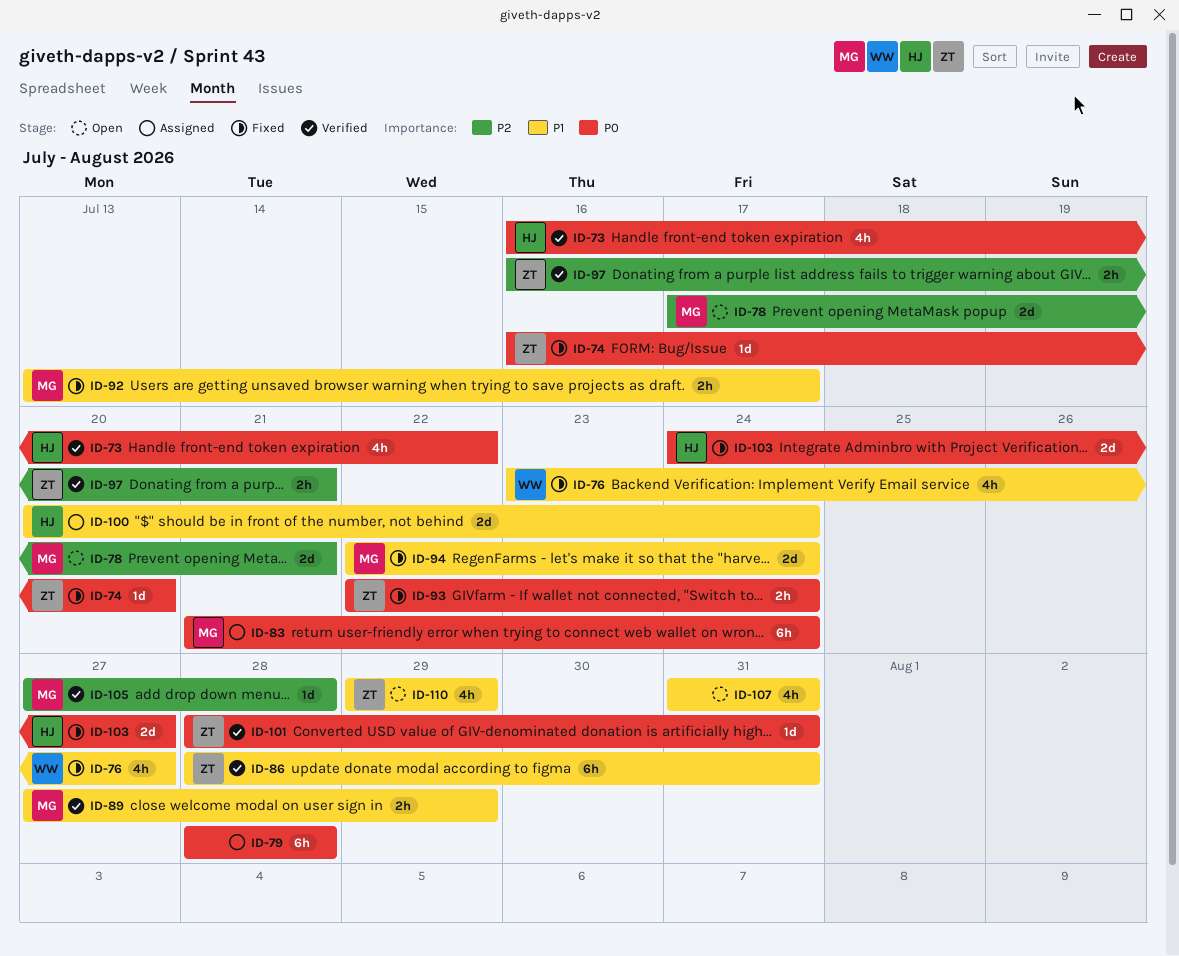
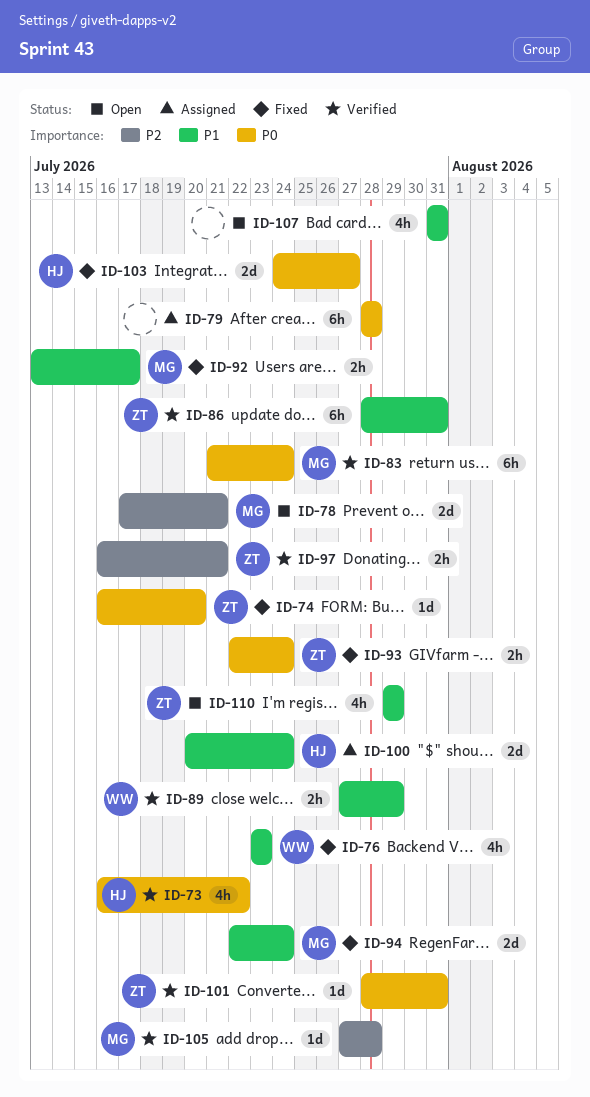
ID-76, due: Jul 27 -> Jul 23
ID-83, status: Assigned -> Verified
ID-89, owner: MG -> WW

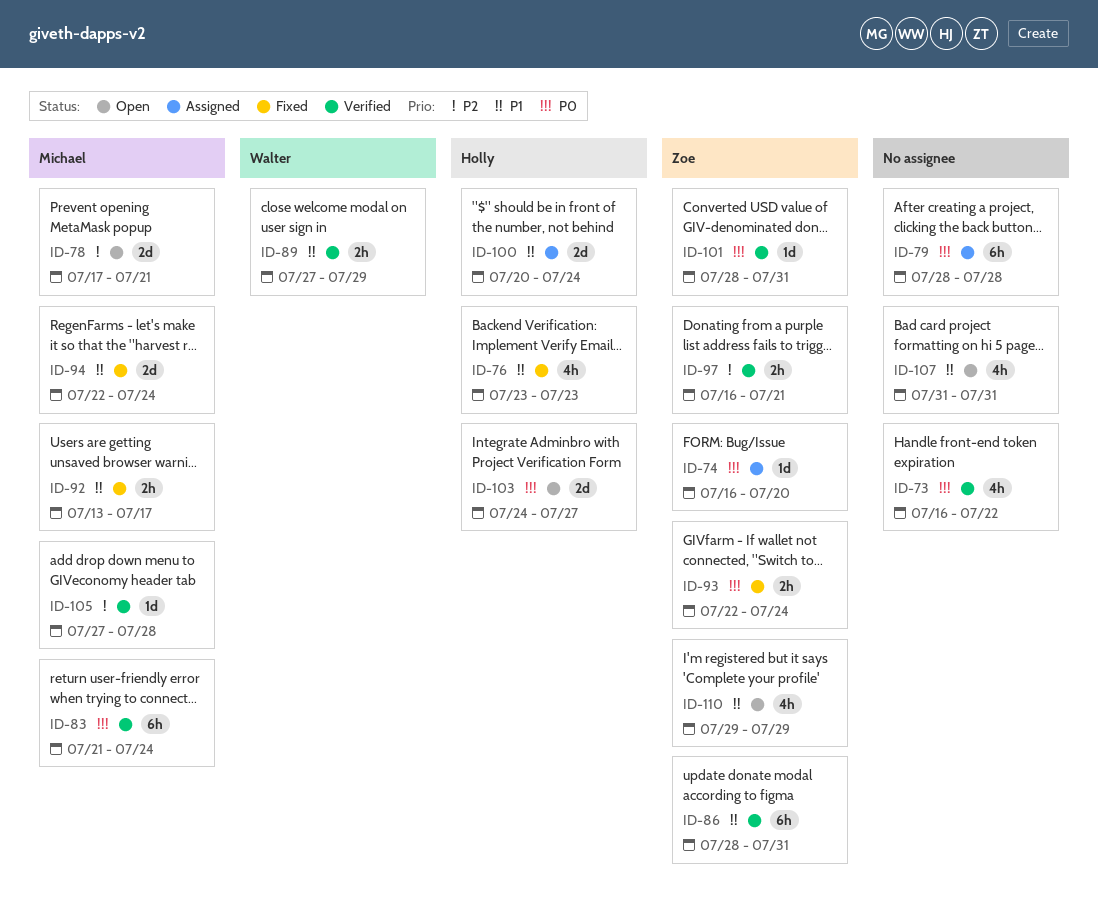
ID-73, owner: Holly -> none
ID-74, status: Fixed -> Assigned
ID-76, owner: Walter -> Holly
ID-103, status: Fixed -> Open

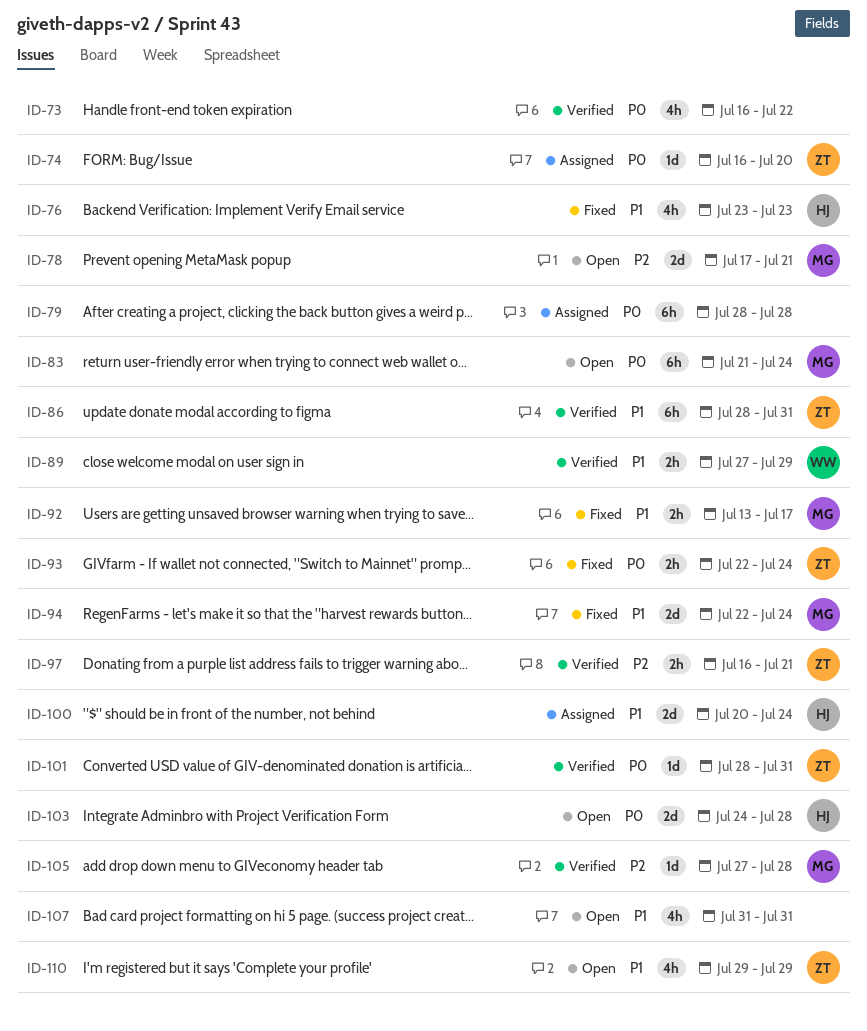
ID-83, status: Verified -> Open
ID-103, due: Jul 27 -> Jul 28

